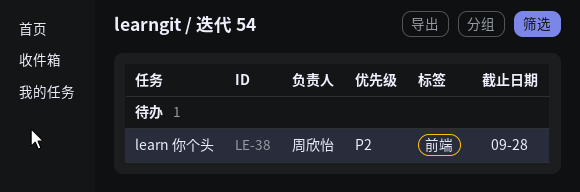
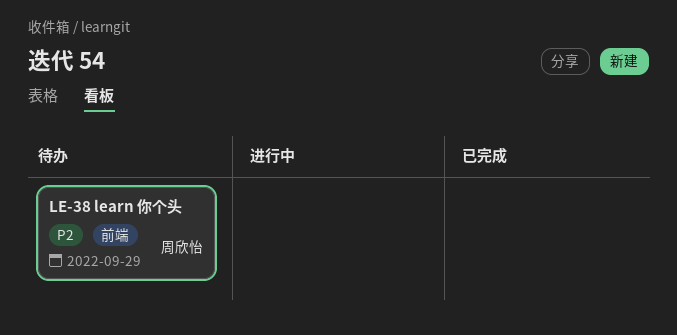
LE-38, due: Sep 28 -> Sep 29

